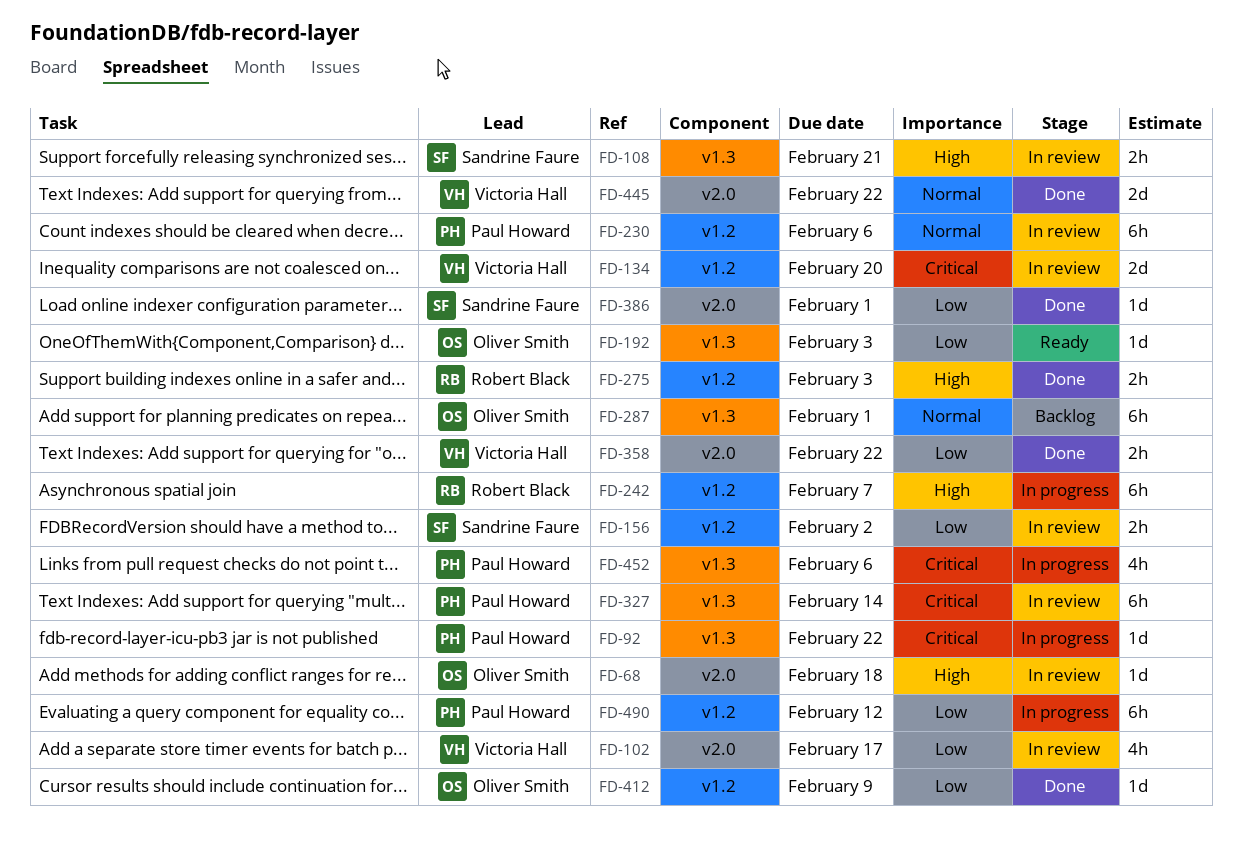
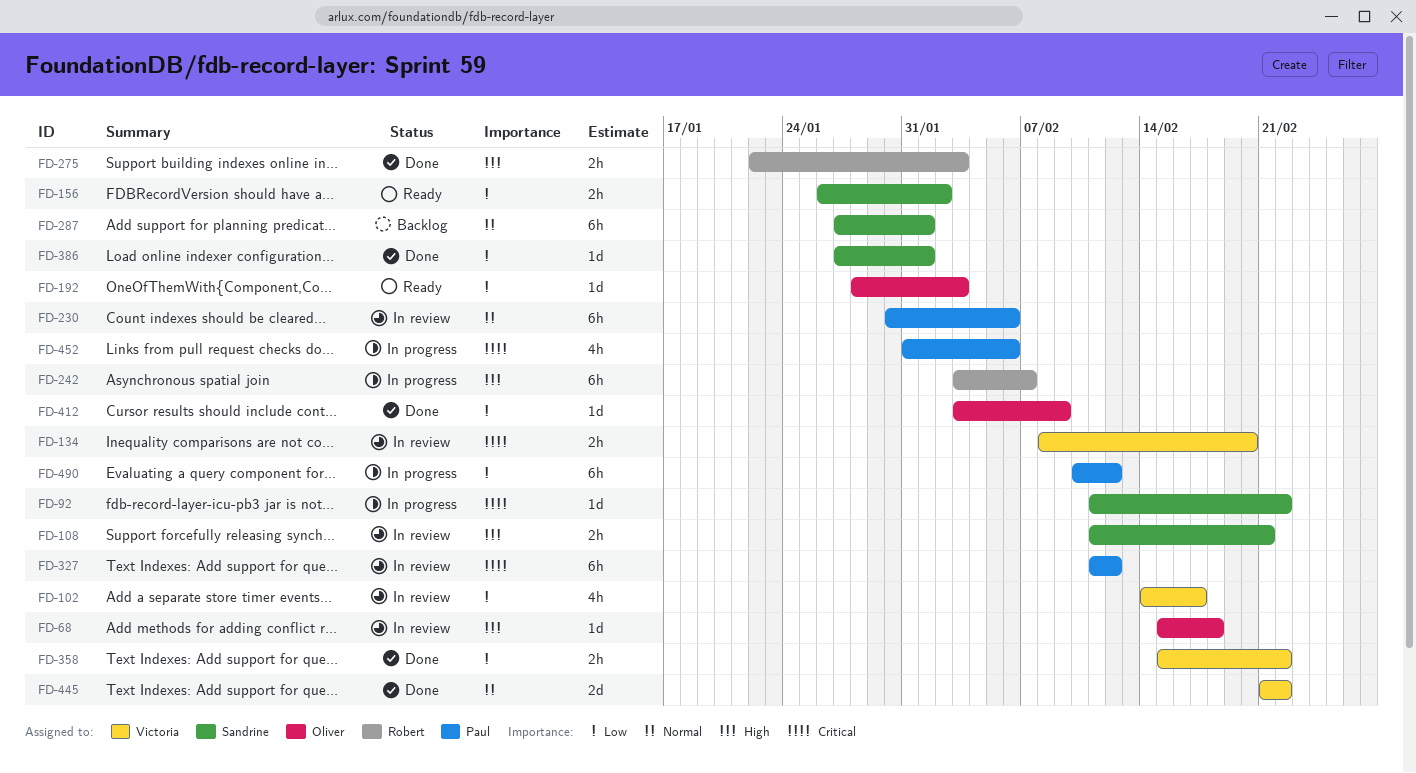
FD-92, owner: Paul Howard -> Sandrine Faure
FD-134, estimate: 2d -> 2h
FD-156, status: In review -> Ready
FD-287, owner: Oliver Smith -> Sandrine Faure
FD-327, due: Feb 14 -> Feb 12

